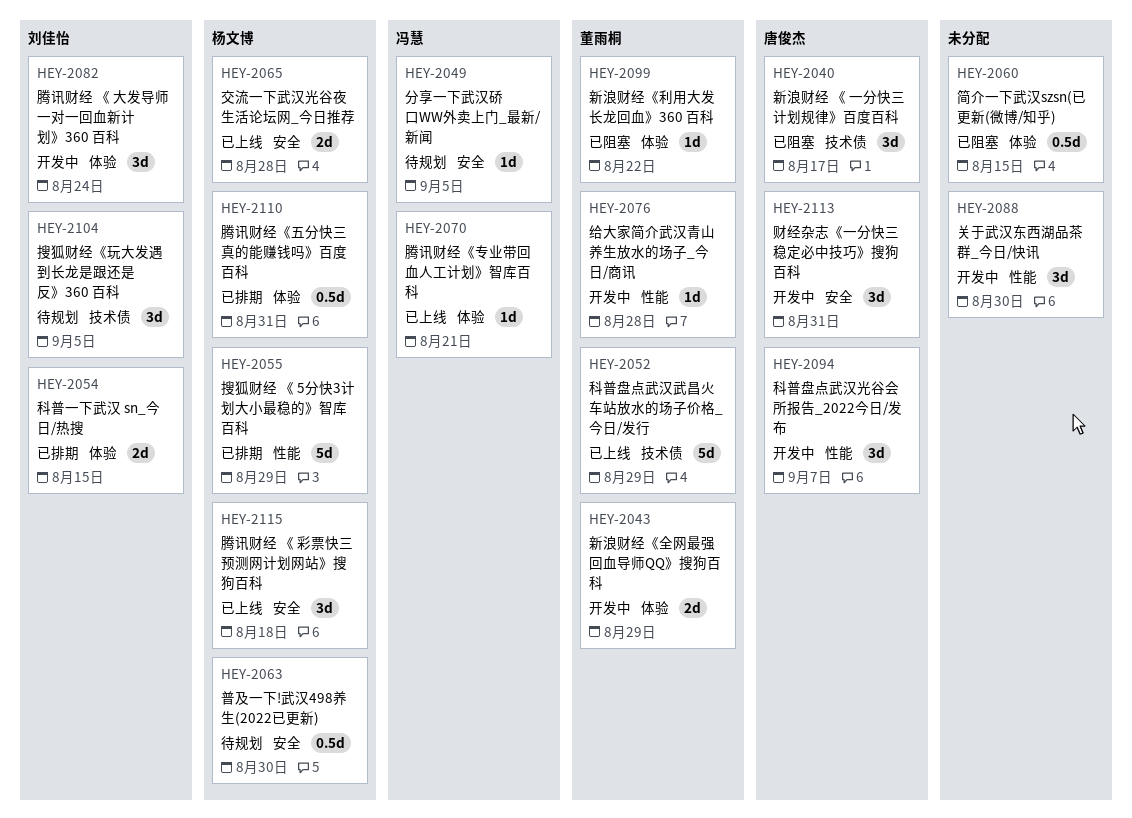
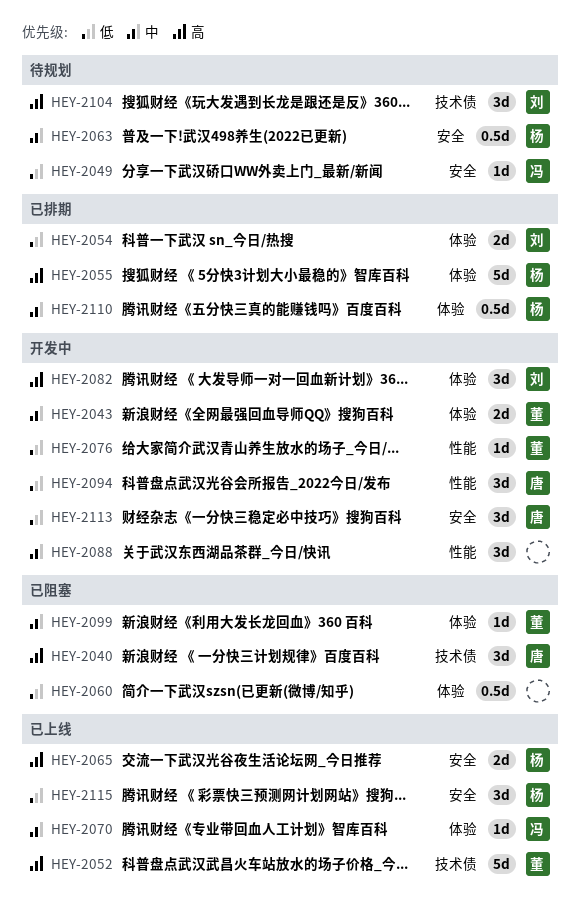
HEY-2055, label: 性能 -> 体验

